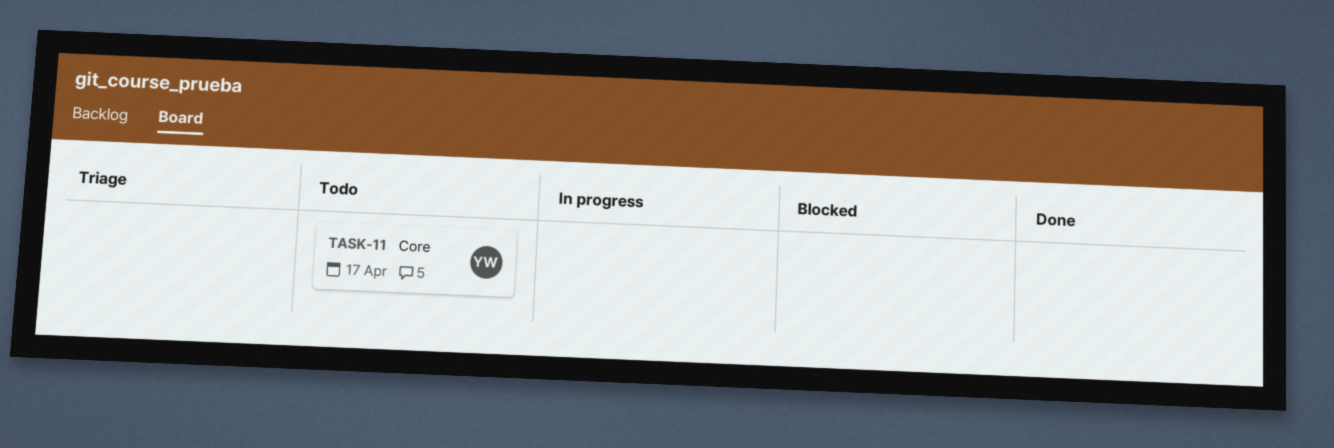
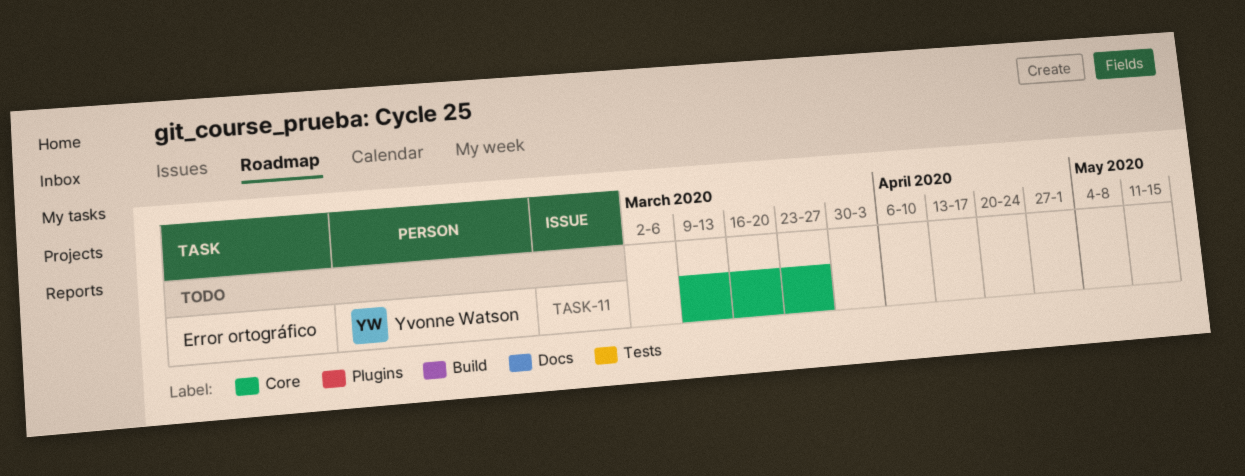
TASK-11, due: Apr 17 -> Mar 27

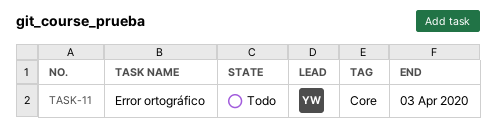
TASK-11, due: Mar 27 -> Apr 3

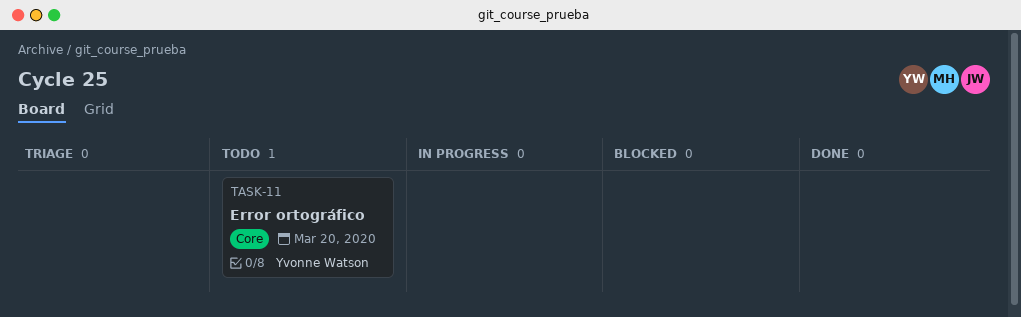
TASK-11, due: Apr 3 -> Mar 20

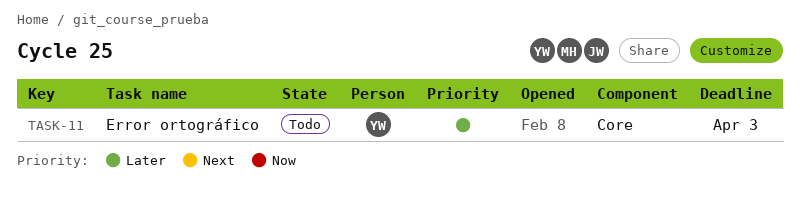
TASK-11, due: Mar 20 -> Apr 3

